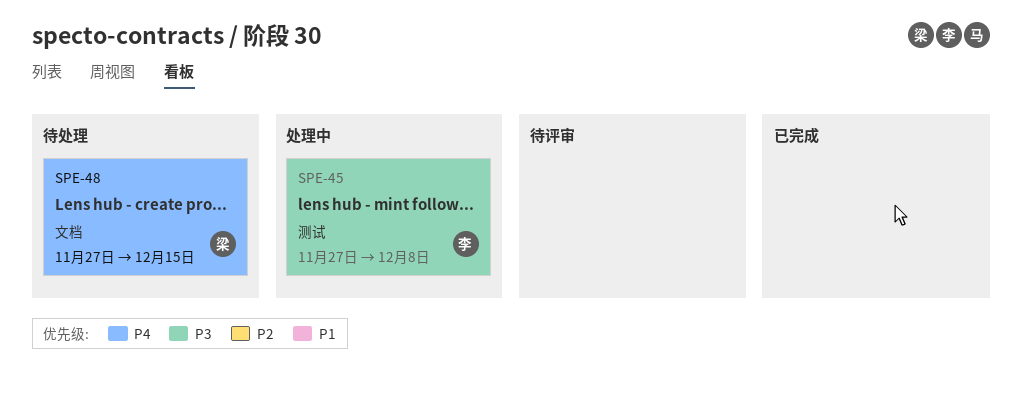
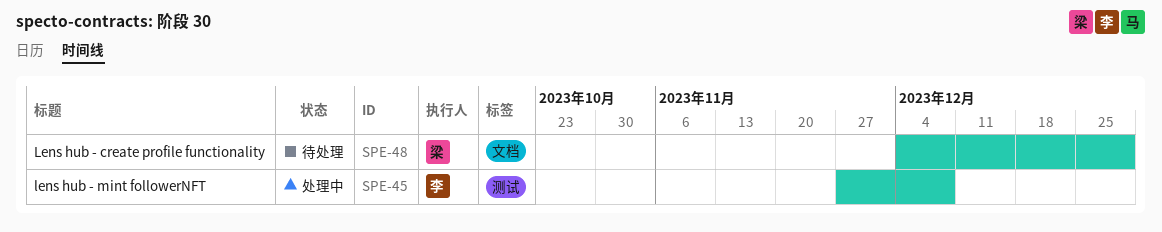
SPE-48, start: Nov 27 -> Dec 4
SPE-48, due: Dec 15 -> Dec 29

